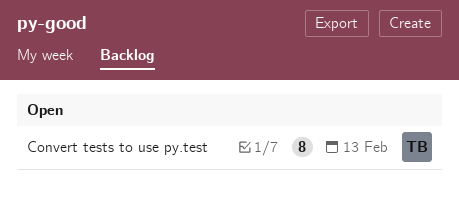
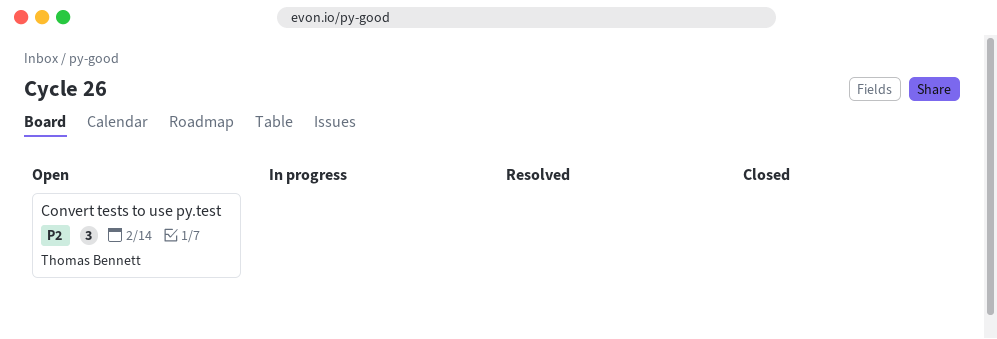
Convert tests to use py.test, estimate: 8 -> 3
Convert tests to use py.test, due: Feb 13 -> Feb 14

